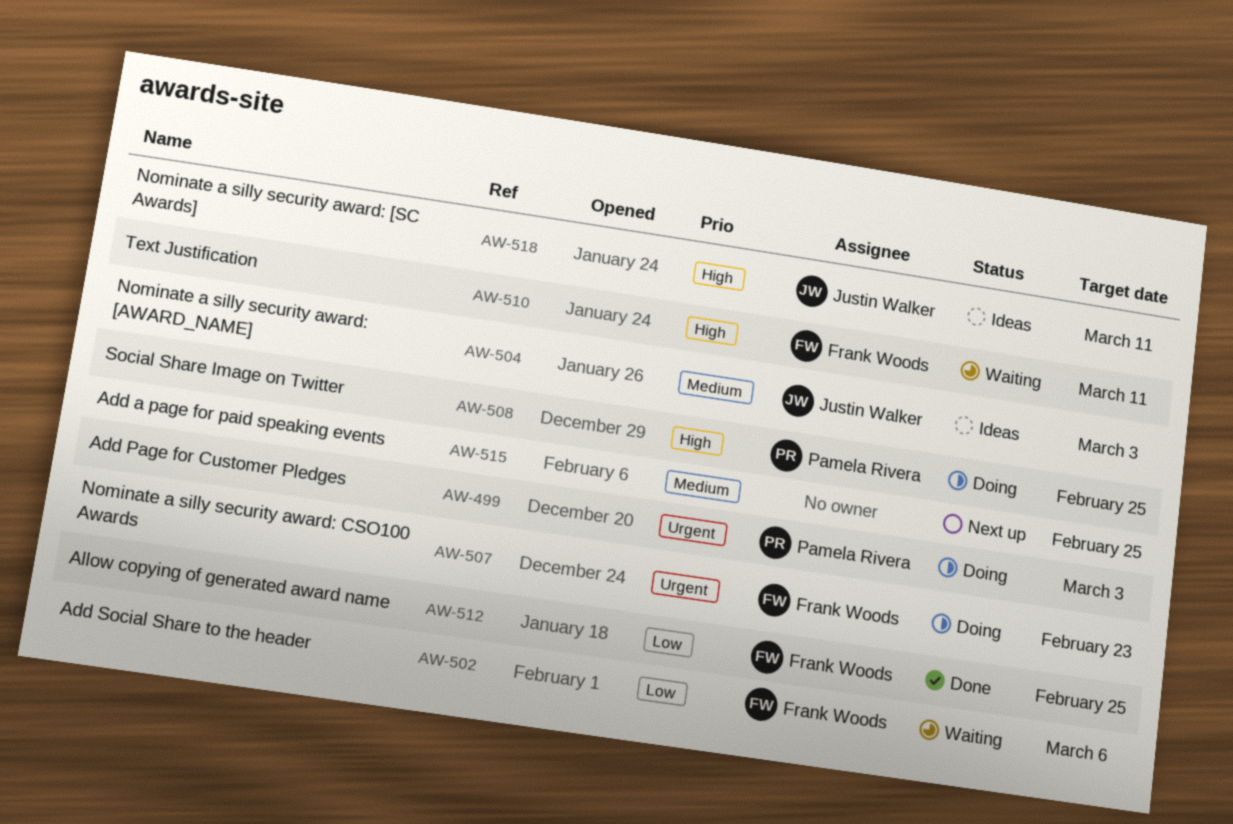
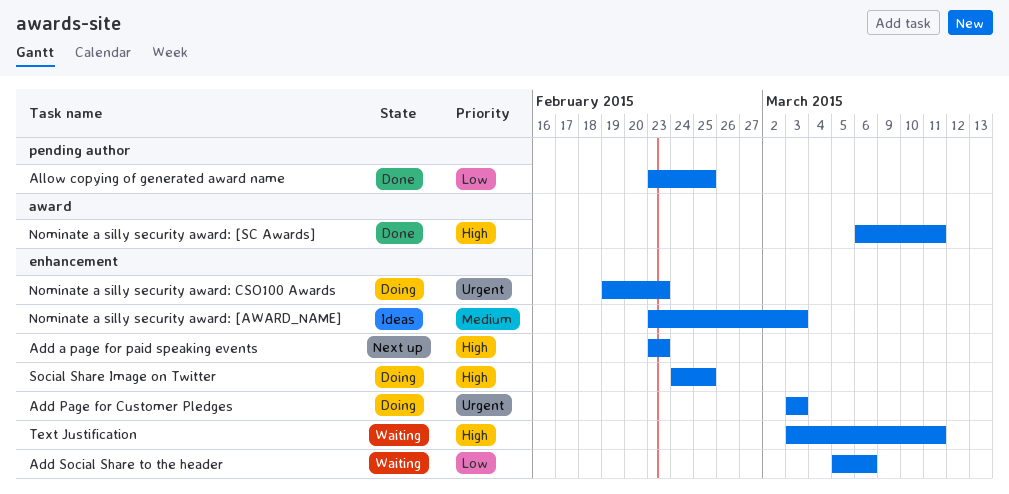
Add a page for paid speaking events, priority: Medium -> High
Add a page for paid speaking events, due: Feb 25 -> Feb 23
Nominate a silly security award: [SC Awards], status: Ideas -> Done

